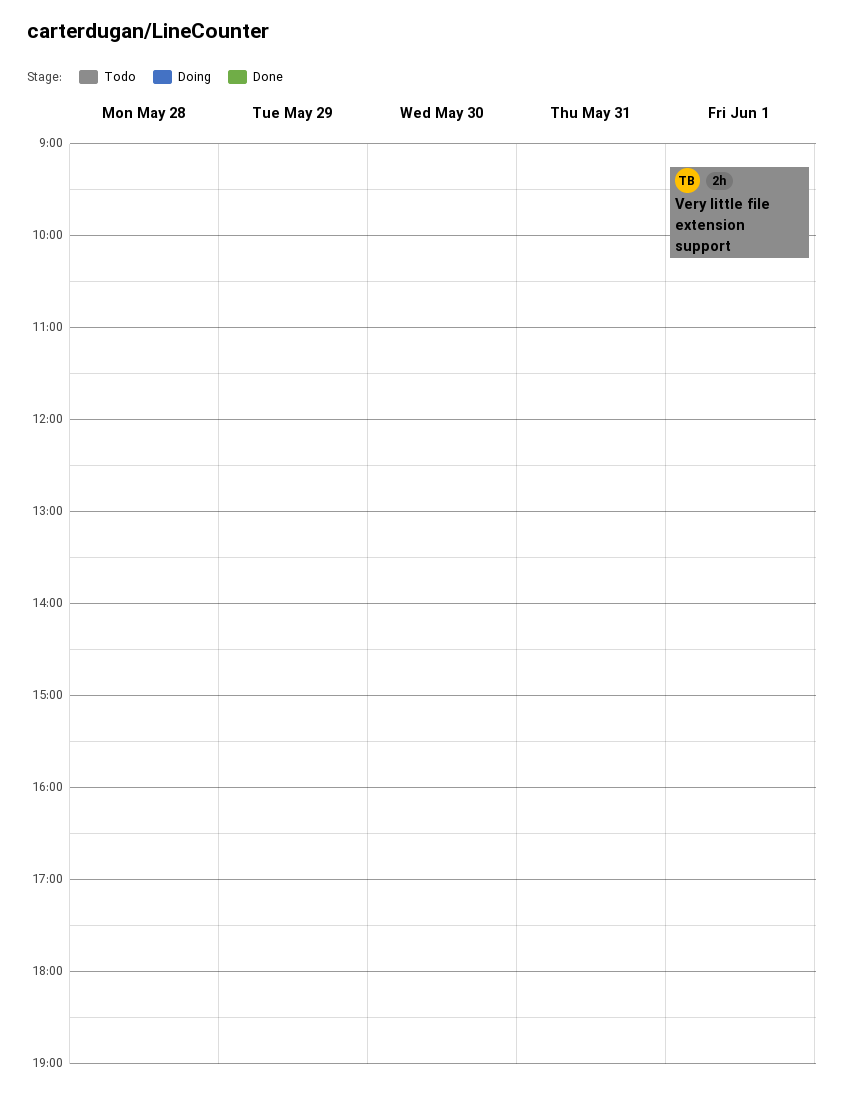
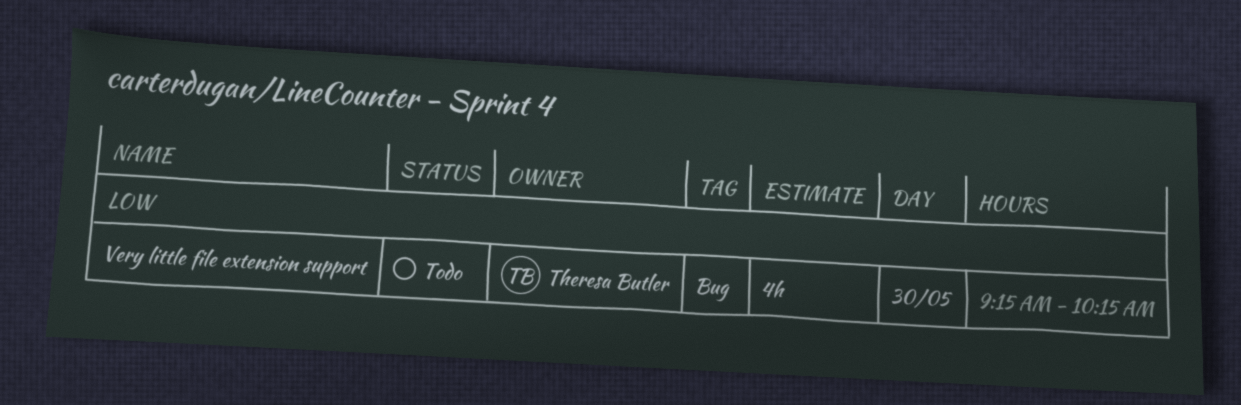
Very little file extension support, estimate: 2h -> 4h
Very little file extension support, day: Jun 1 -> May 30

